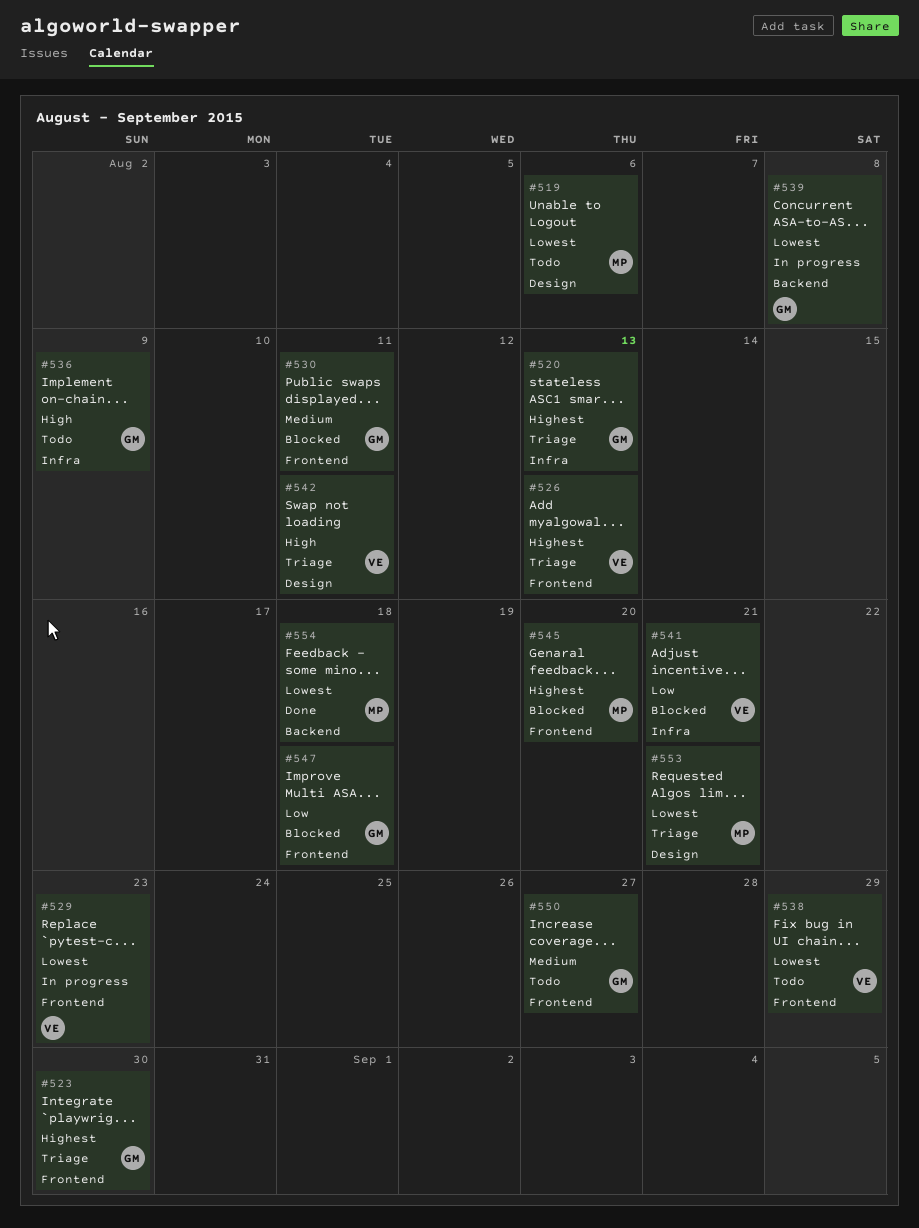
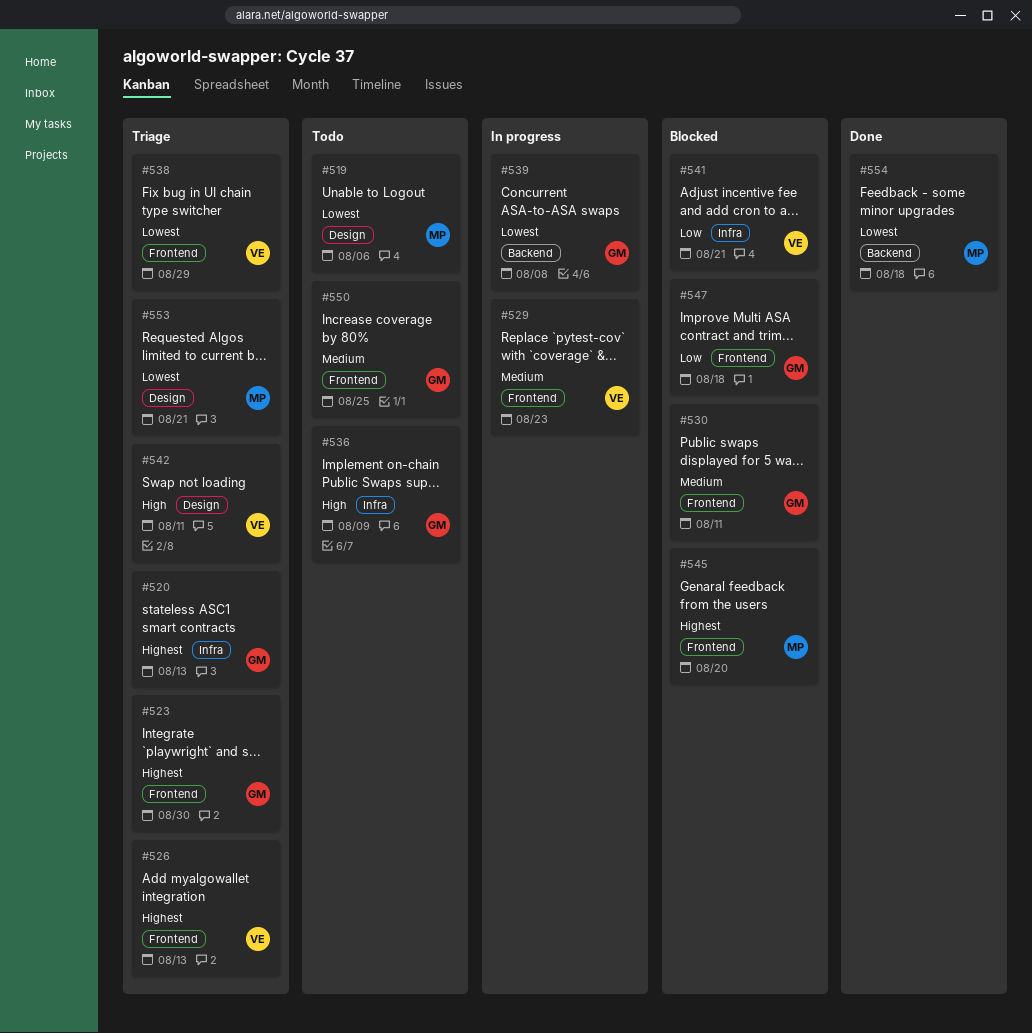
#529, priority: Lowest -> Medium
#538, status: Todo -> Triage
#550, due: Aug 27 -> Aug 25

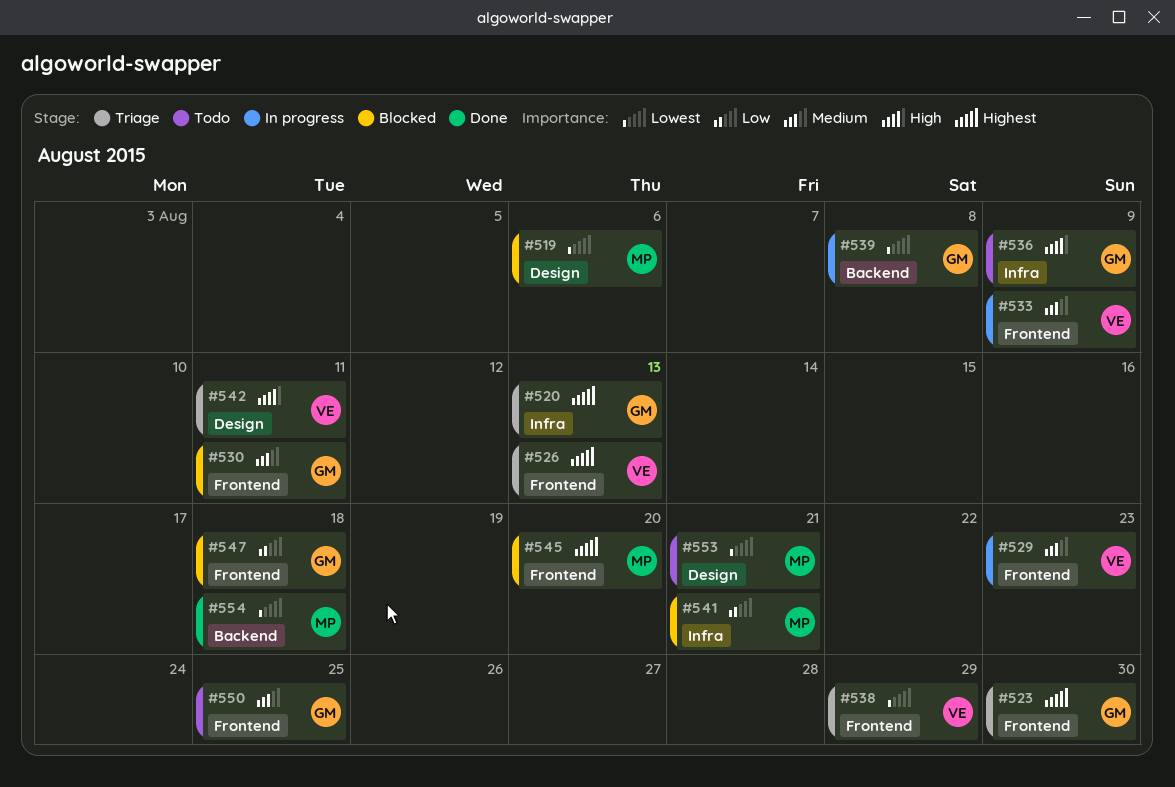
#519, status: Todo -> Blocked
#533: none -> present
#541, owner: VE -> MP
#553, status: Triage -> Todo

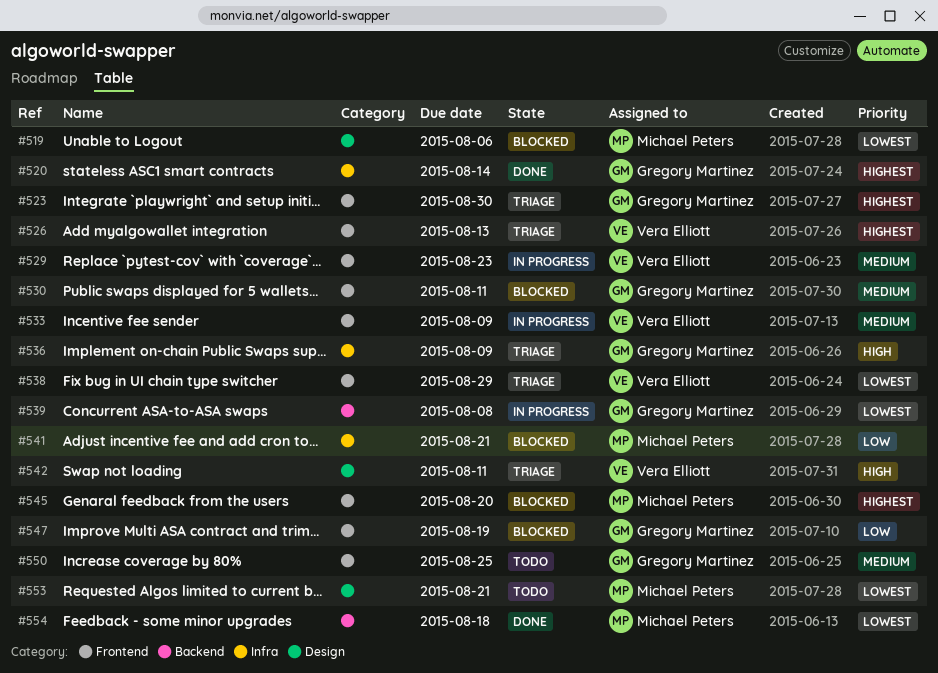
#520, status: Triage -> Done
#520, due: Aug 13 -> Aug 14
#536, status: Todo -> Triage
#547, due: Aug 18 -> Aug 19

